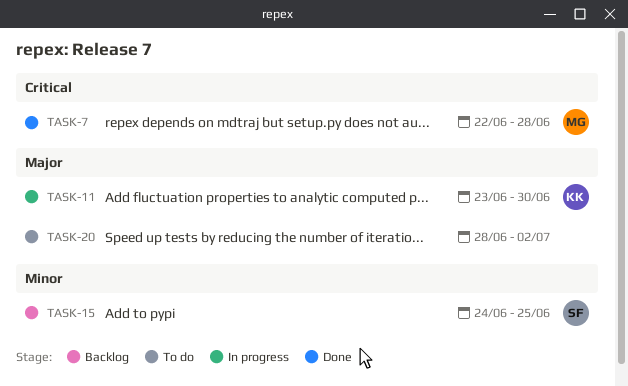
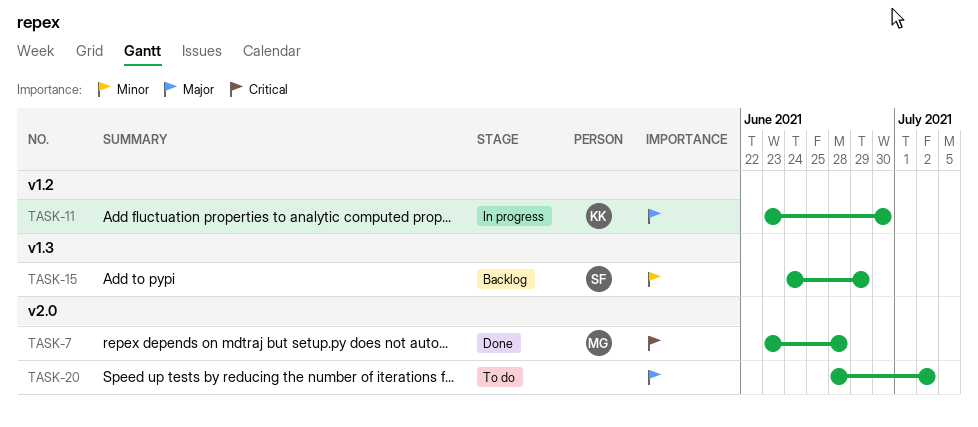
TASK-7, start: Jun 22 -> Jun 23
TASK-15, due: Jun 25 -> Jun 29

